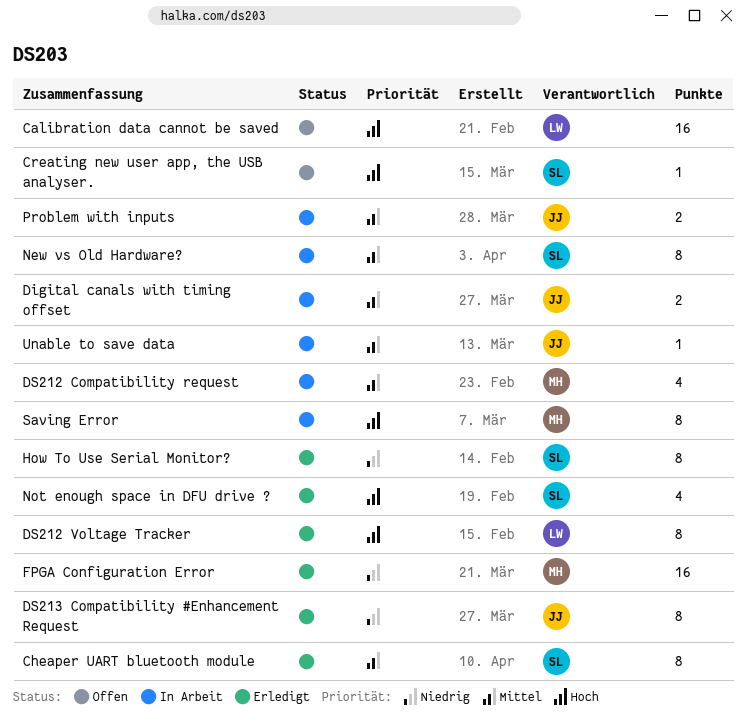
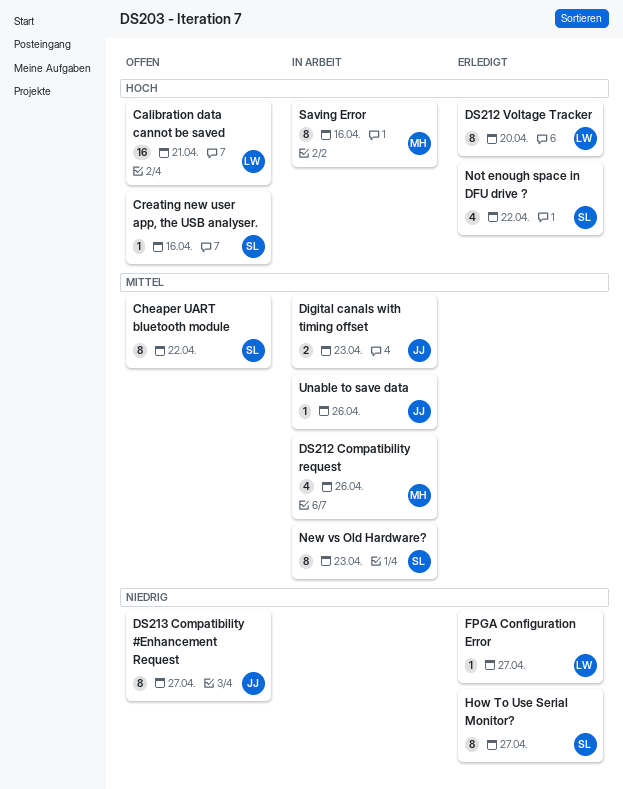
Cheaper UART bluetooth module, status: Erledigt -> Offen
DS213 Compatibility #Enhancement Request, status: Erledigt -> Offen
FPGA Configuration Error, owner: MH -> LW
FPGA Configuration Error, estimate: 16 -> 1
Problem with inputs: present -> none

